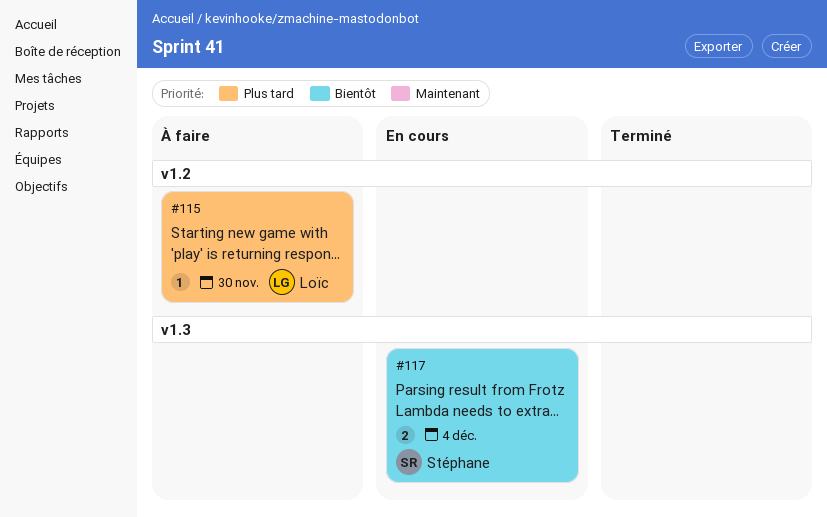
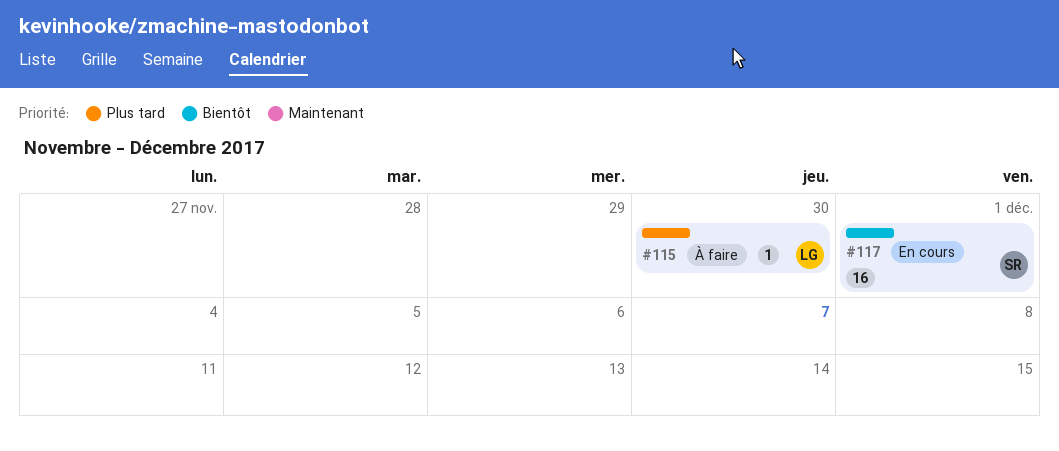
#117, estimate: 2 -> 16
#117, due: Dec 4 -> Dec 1

